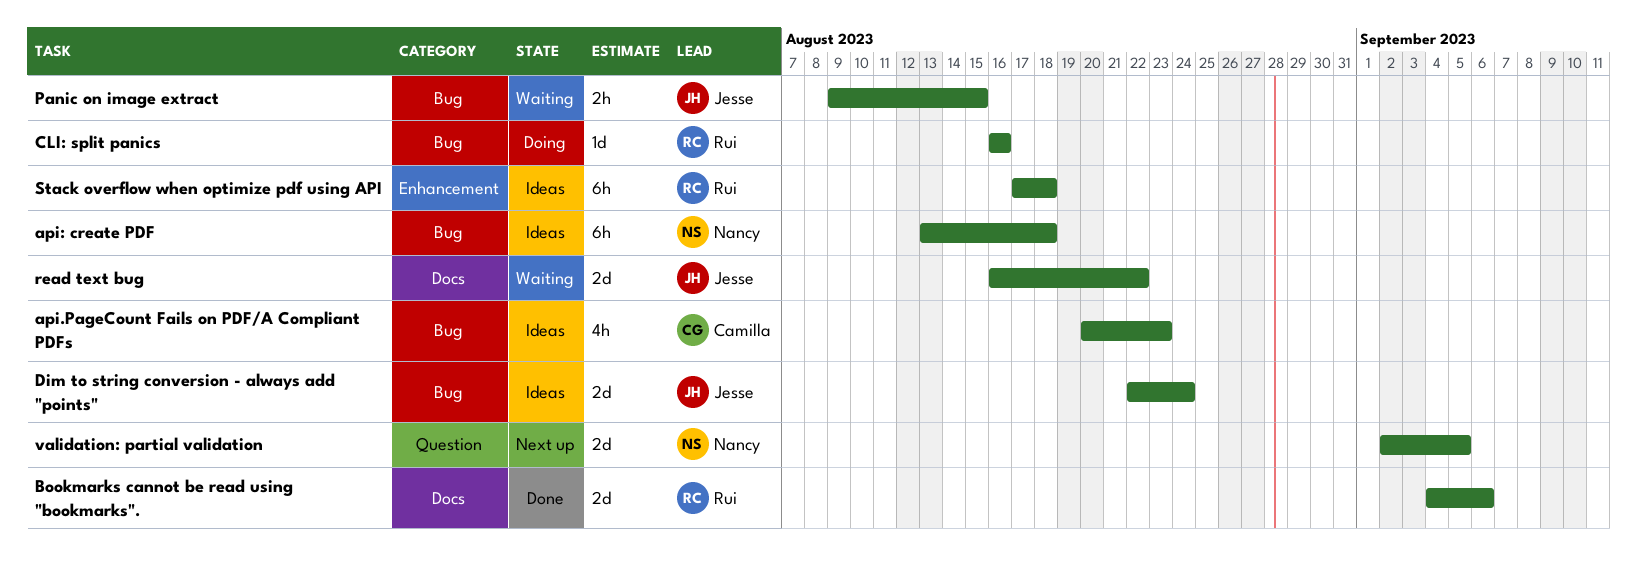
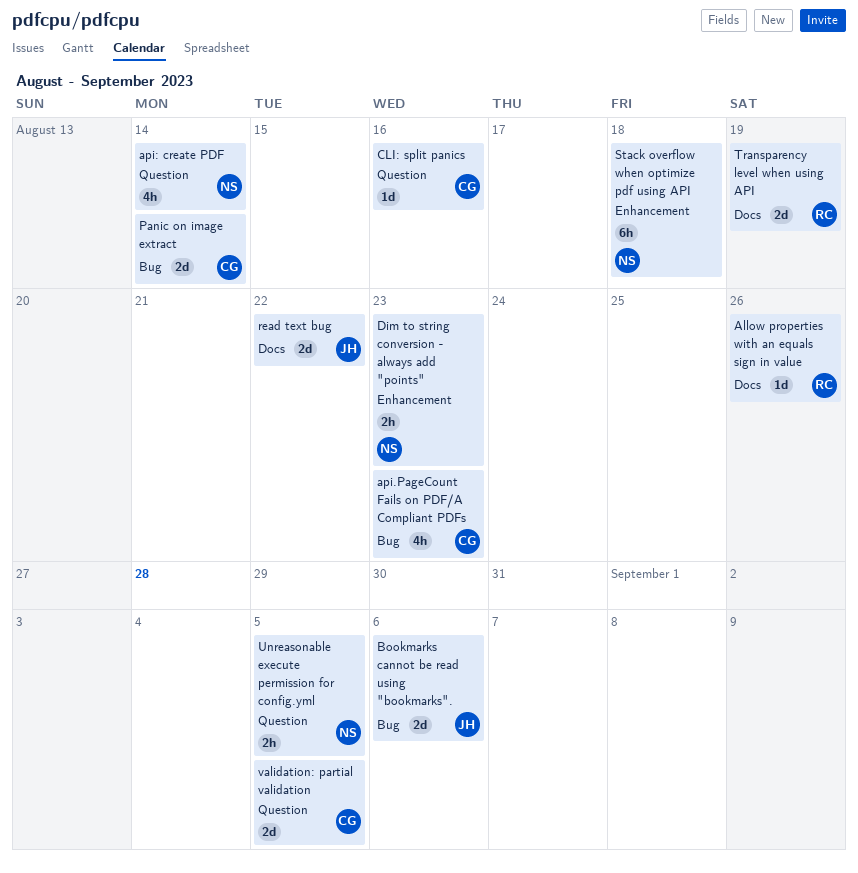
Allow properties with an equals sign in value: none -> present
api: create PDF, label: Bug -> Question
api: create PDF, estimate: 6h -> 4h
api: create PDF, due: Aug 18 -> Aug 14
Bookmarks cannot be read using "bookmarks"., owner: Rui -> Jesse
Bookmarks cannot be read using "bookmarks"., label: Docs -> Bug
CLI: split panics, owner: Rui -> Camilla
CLI: split panics, label: Bug -> Question
Dim to string conversion - always add "points", owner: Jesse -> Nancy
Dim to string conversion - always add "points", label: Bug -> Enhancement
Dim to string conversion - always add "points", estimate: 2d -> 2h
Dim to string conversion - always add "points", due: Aug 24 -> Aug 23
Panic on image extract, owner: Jesse -> Camilla
Panic on image extract, estimate: 2h -> 2d
Panic on image extract, due: Aug 15 -> Aug 14
Stack overflow when optimize pdf using API, owner: Rui -> Nancy
Transparency level when using API: none -> present
Unreasonable execute permission for config.yml: none -> present
validation: partial validation, owner: Nancy -> Camilla

